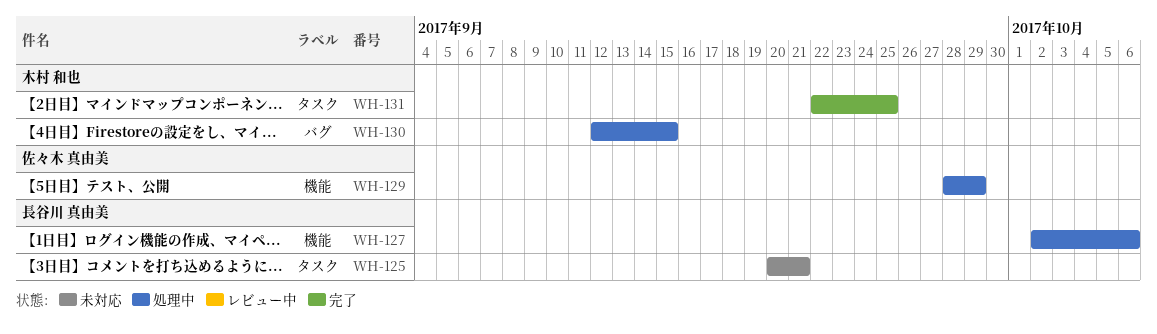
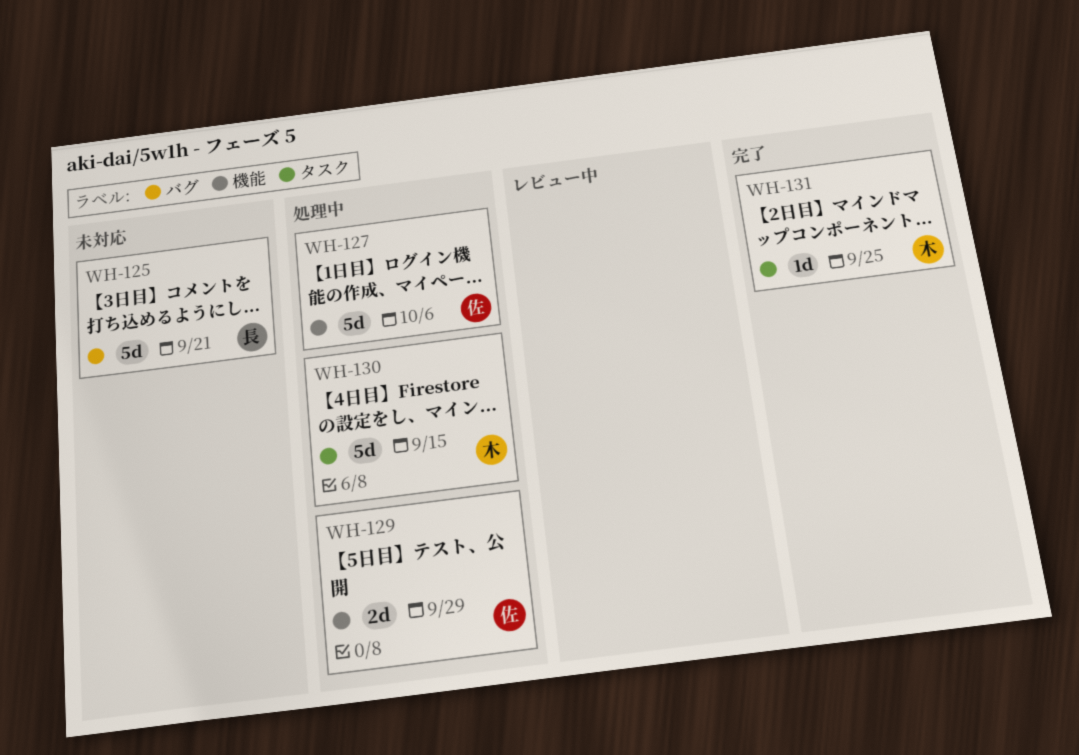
WH-125, label: タスク -> バグ
WH-127, owner: 長谷川 真由美 -> 佐々木 真由美
WH-130, label: バグ -> タスク

